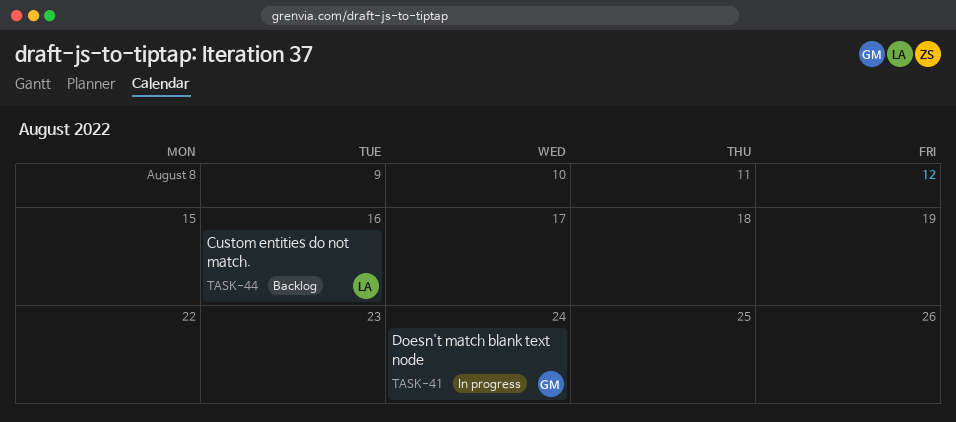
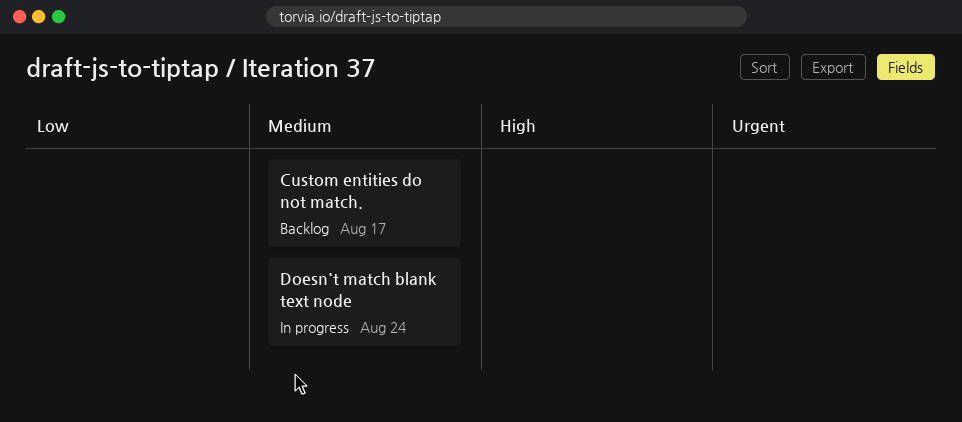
Custom entities do not match., due: Aug 16 -> Aug 17

